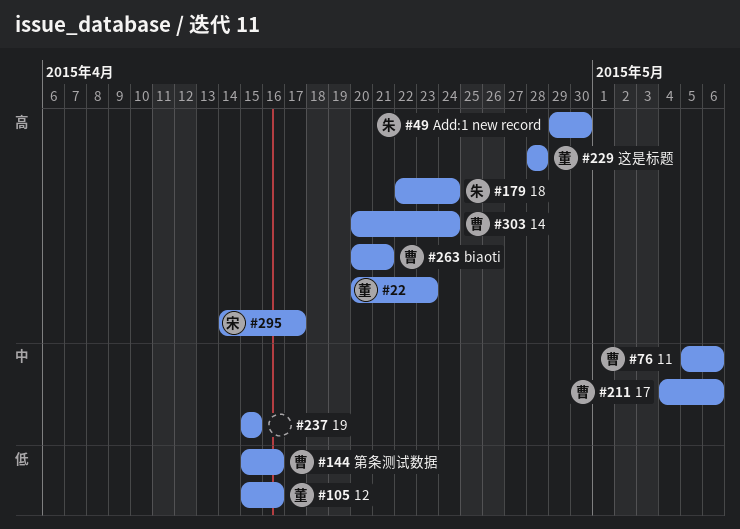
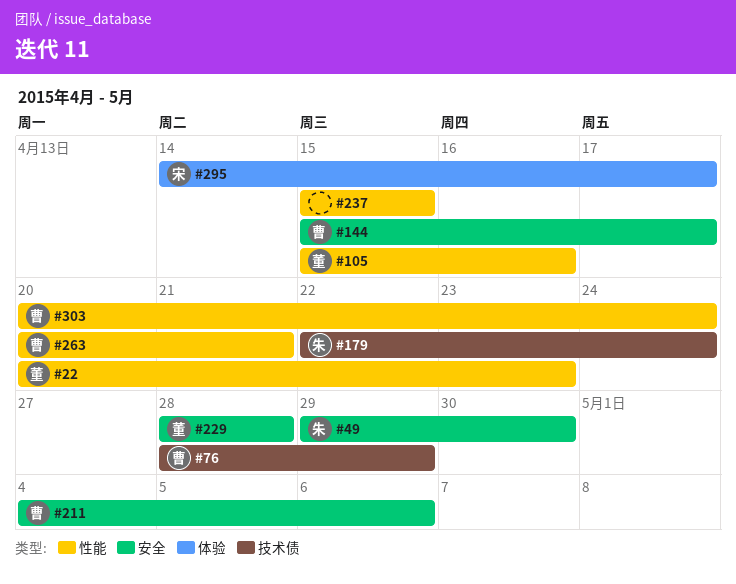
#76, start: May 5 -> Apr 28
#76, due: May 6 -> Apr 29
#144, due: Apr 16 -> Apr 17

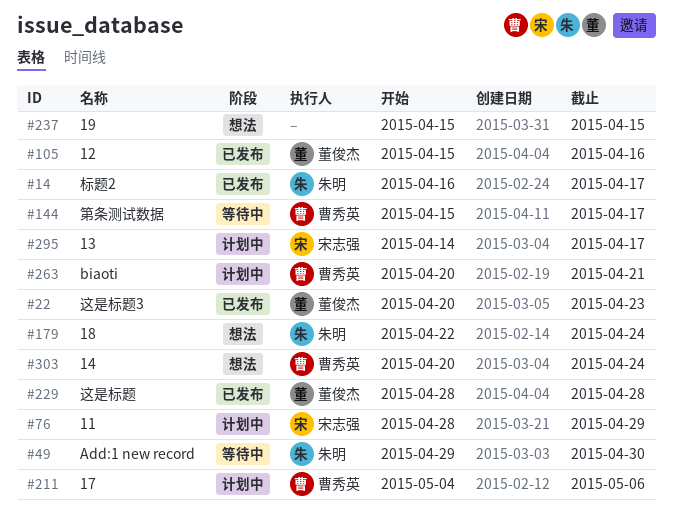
#14: none -> present
#76, owner: 曹秀英 -> 宋志强

